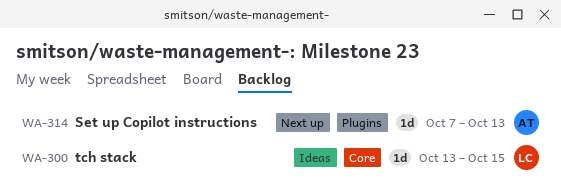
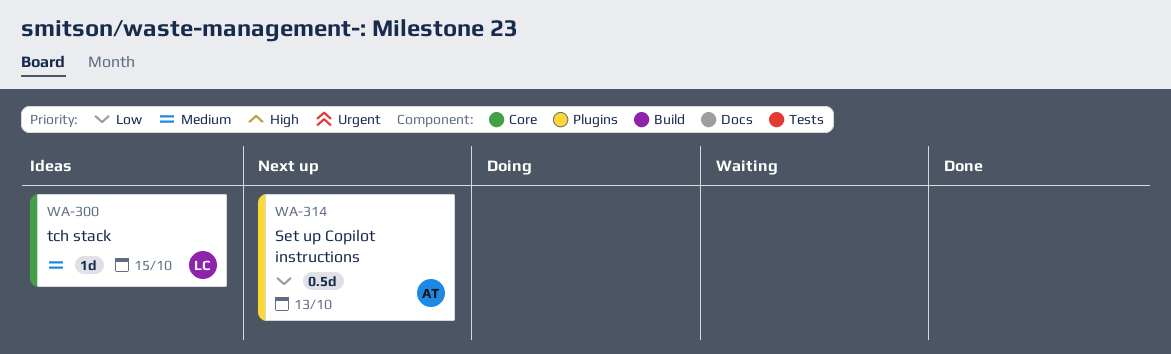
WA-314, estimate: 1d -> 0.5d

